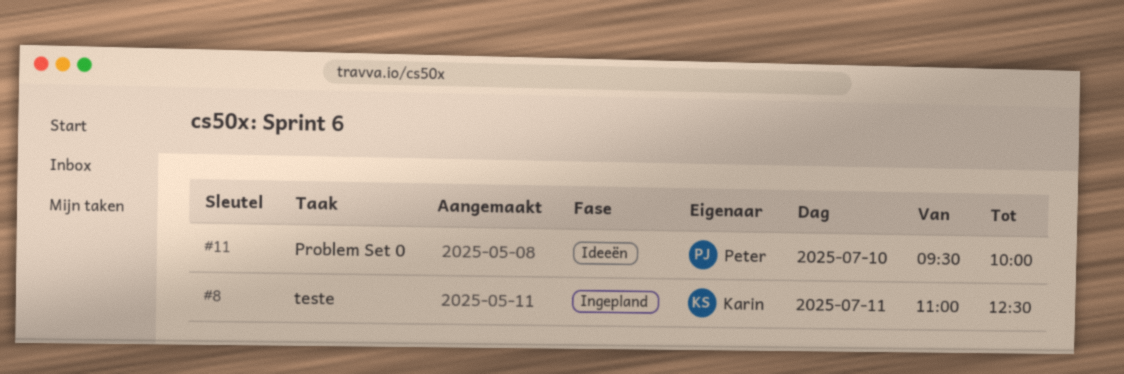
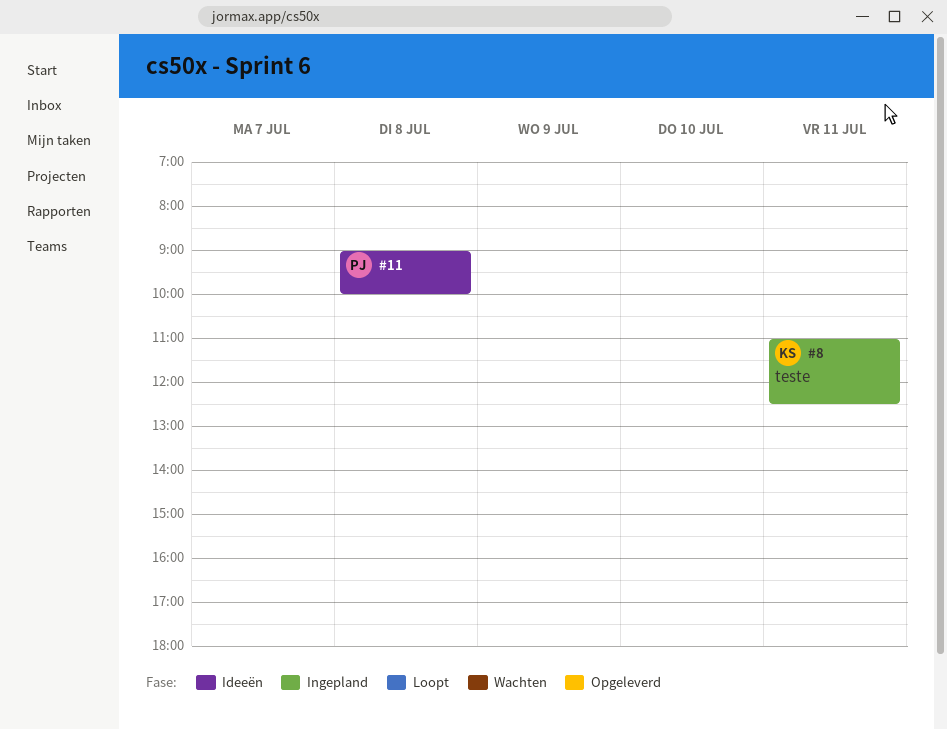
#11, day: Jul 10 -> Jul 8
#11, begins: 09:30 -> 09:00

